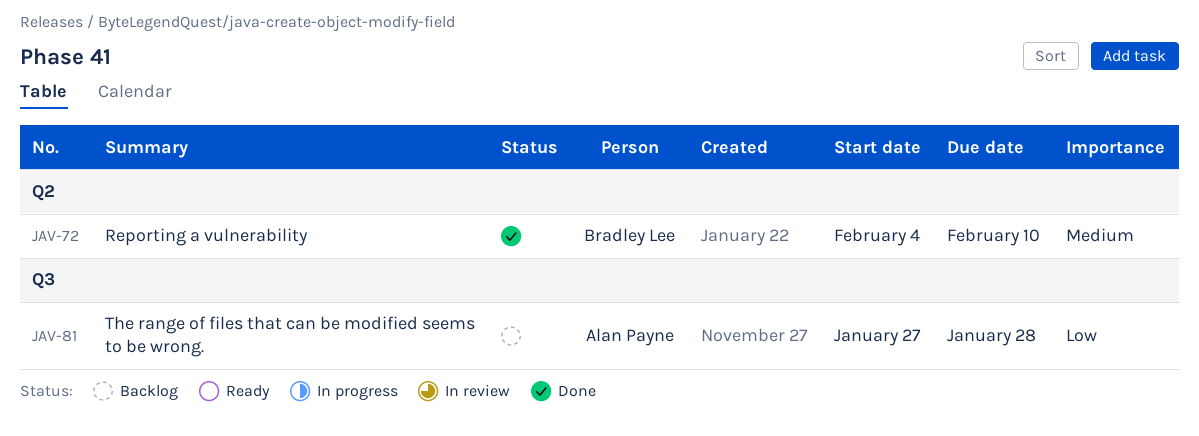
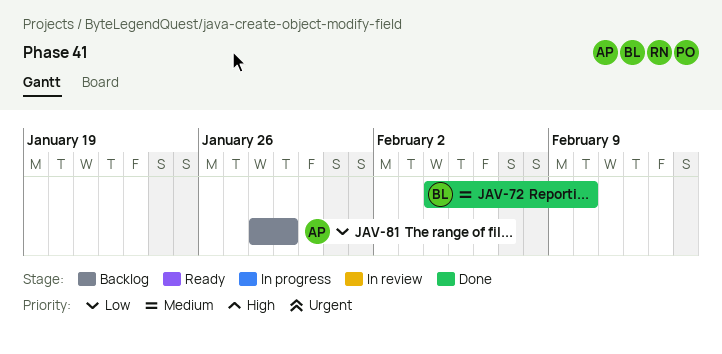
JAV-81, start: Jan 27 -> Jan 28
JAV-81, due: Jan 28 -> Jan 29

